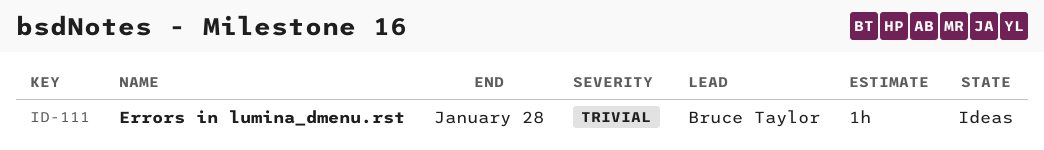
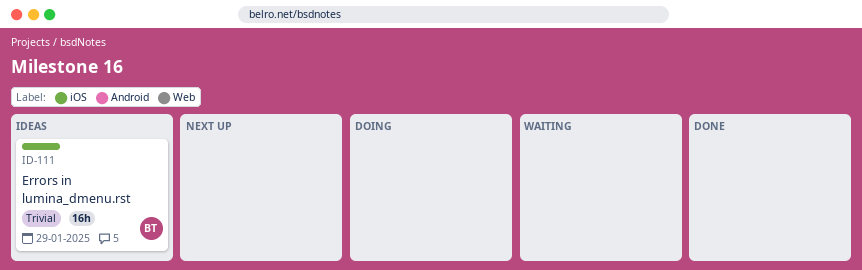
ID-111, estimate: 1h -> 16h
ID-111, due: Jan 28 -> Jan 29

